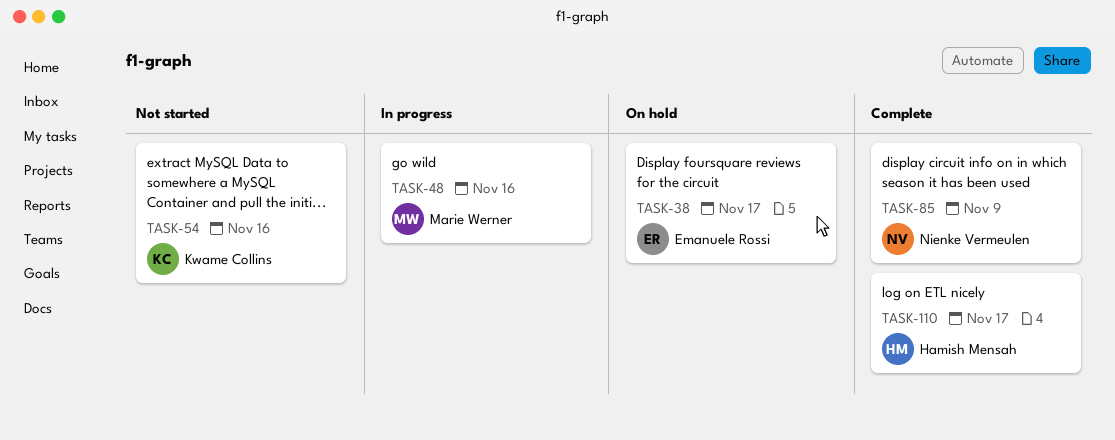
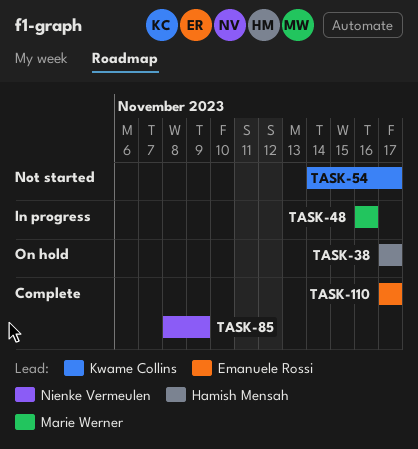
TASK-38, owner: Emanuele Rossi -> Hamish Mensah
TASK-54, due: Nov 16 -> Nov 17
TASK-110, owner: Hamish Mensah -> Emanuele Rossi

